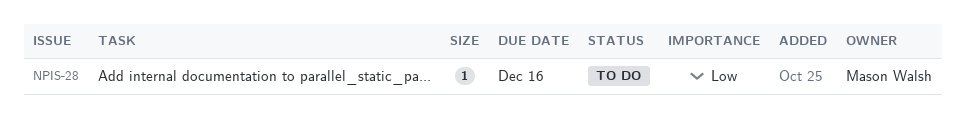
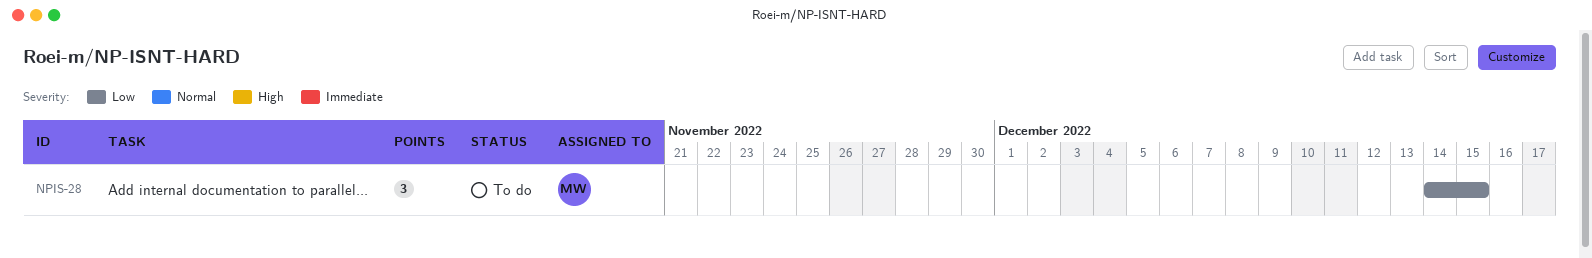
NPIS-28, estimate: 1 -> 3
NPIS-28, due: Dec 16 -> Dec 15

